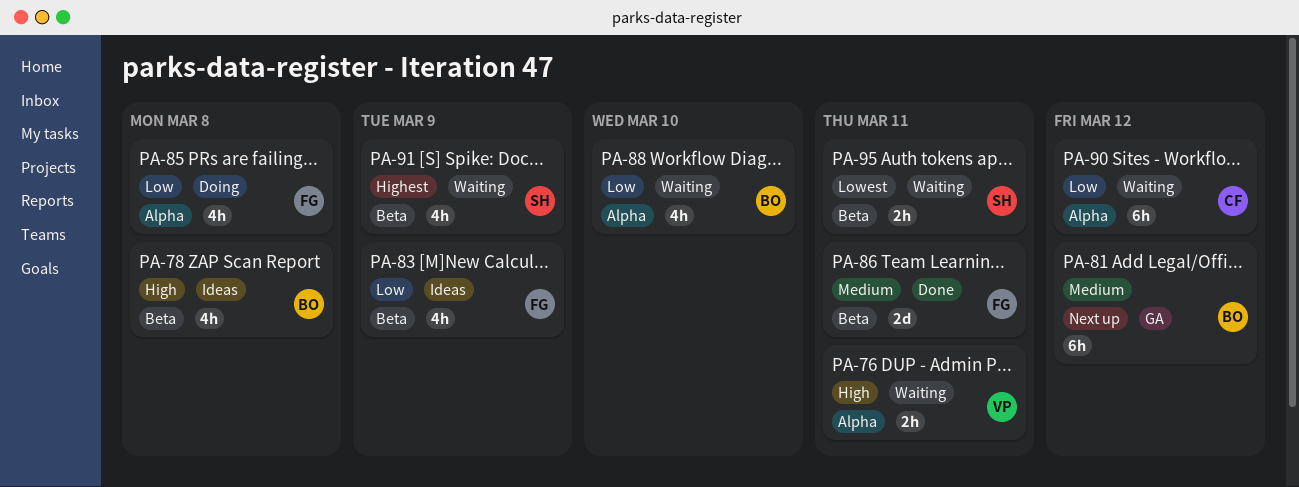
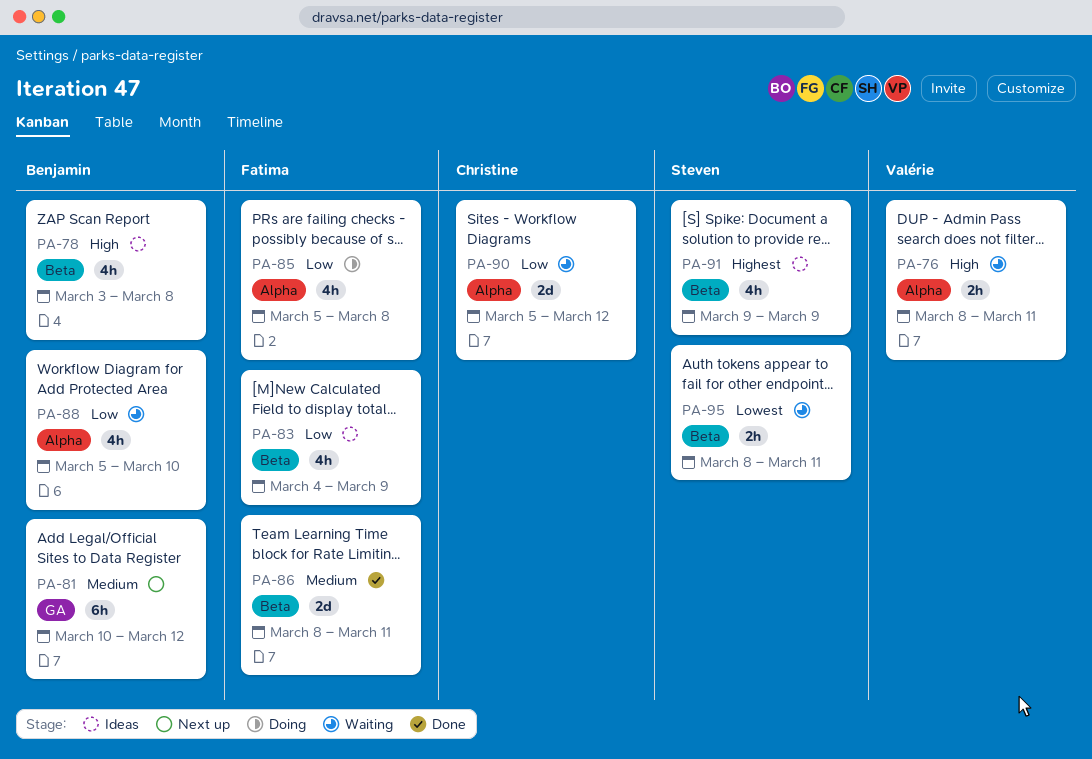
PA-90, estimate: 6h -> 2d
PA-91, status: Waiting -> Ideas

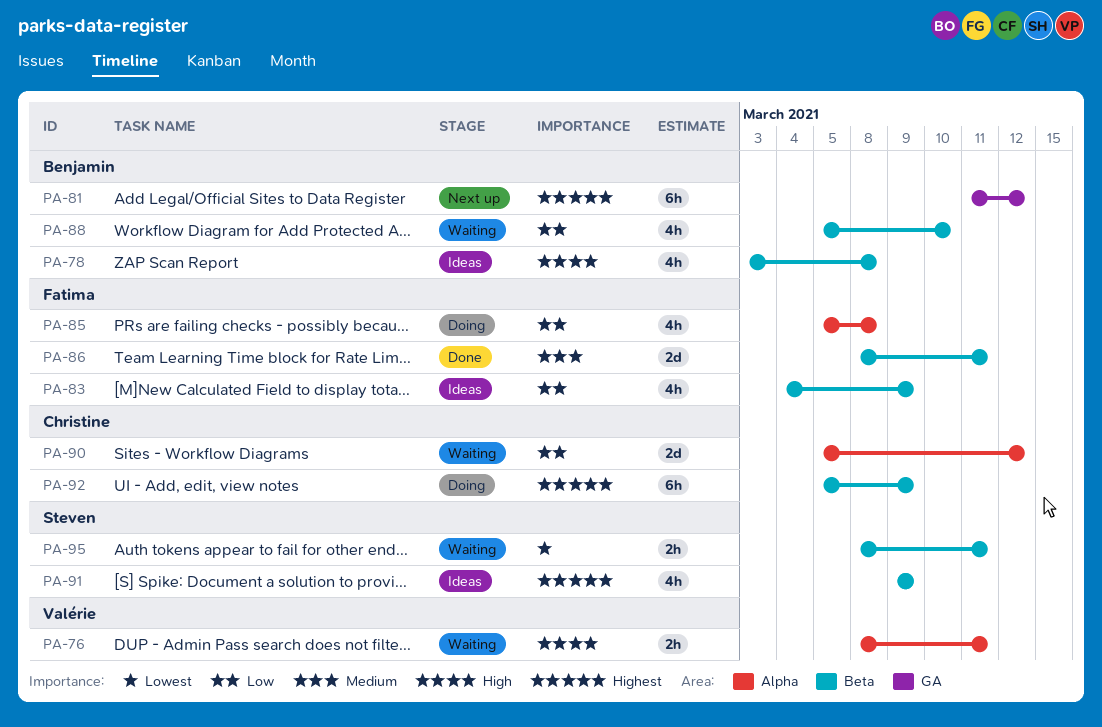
PA-81, priority: Medium -> Highest
PA-81, start: Mar 10 -> Mar 11
PA-88, label: Alpha -> Beta
PA-92: none -> present

